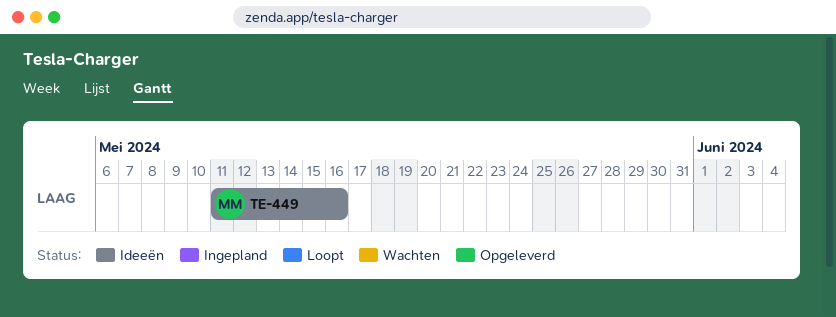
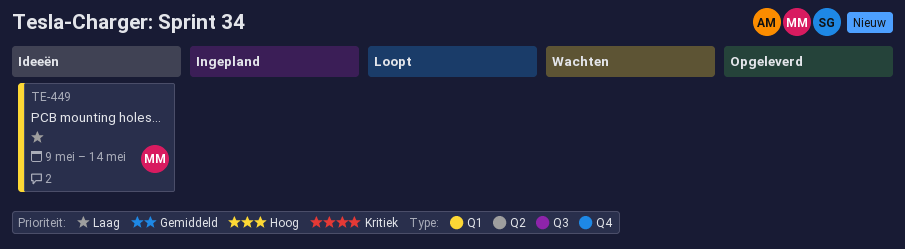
TE-449, start: May 11 -> May 9
TE-449, due: May 16 -> May 14

